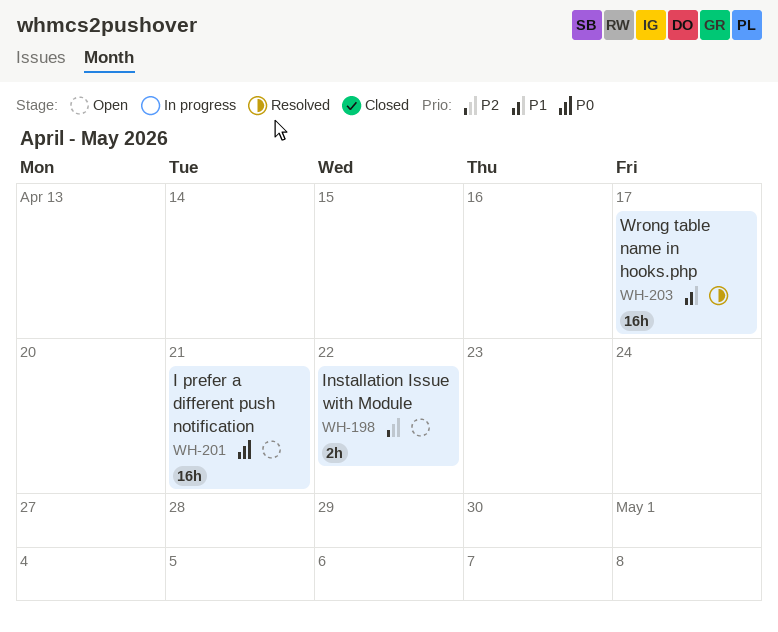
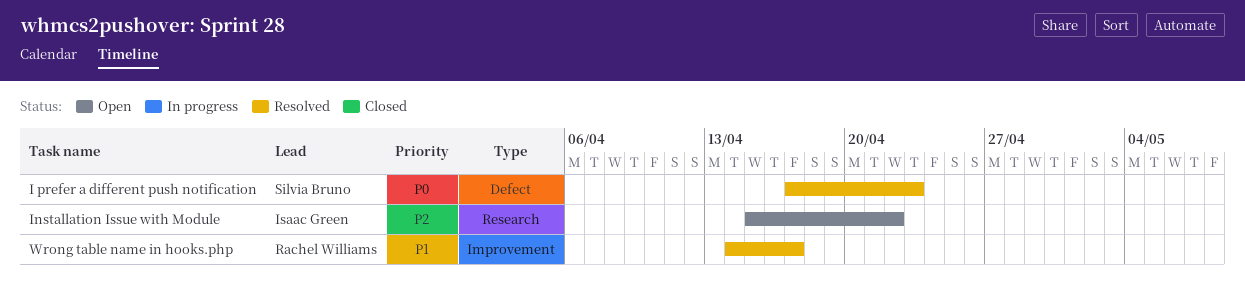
I prefer a different push notification, status: Open -> Resolved
I prefer a different push notification, due: Apr 21 -> Apr 23

